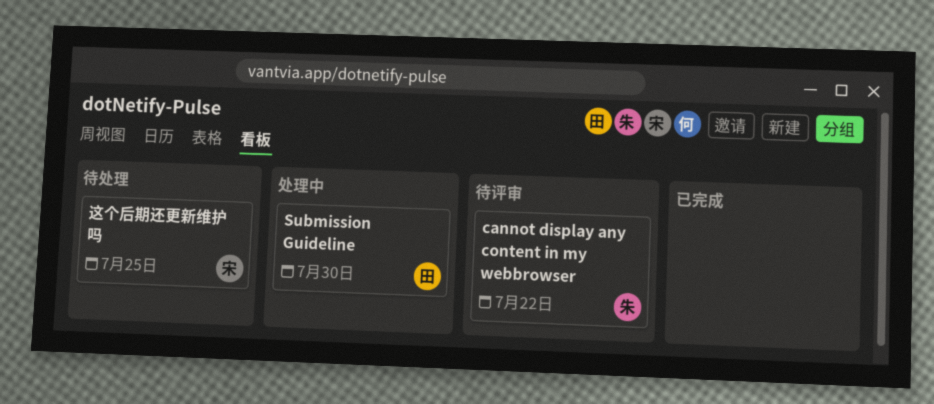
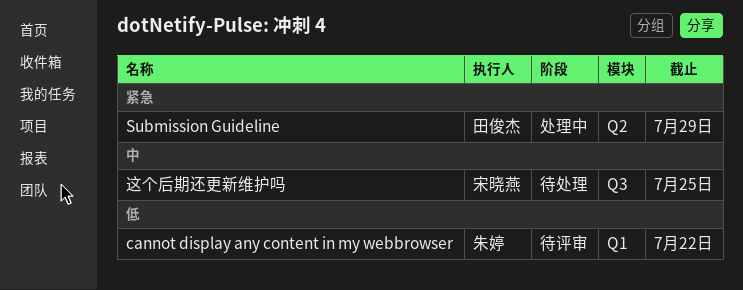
Submission Guideline, due: Jul 30 -> Jul 29

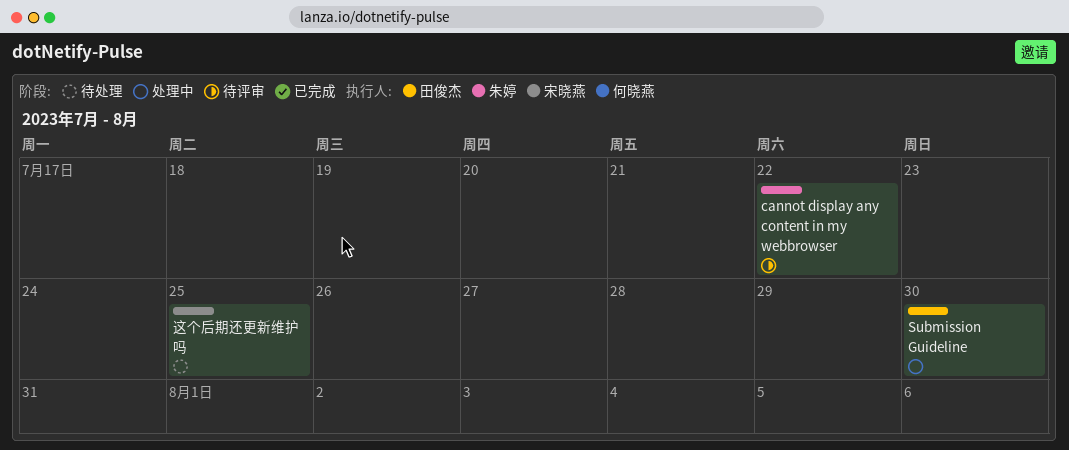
Submission Guideline, due: Jul 29 -> Jul 30

